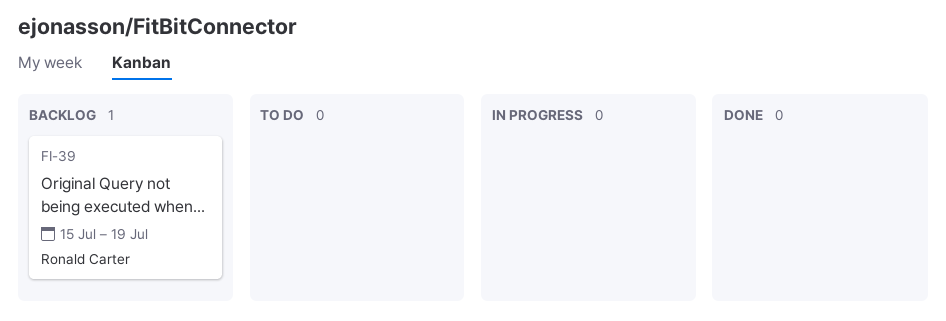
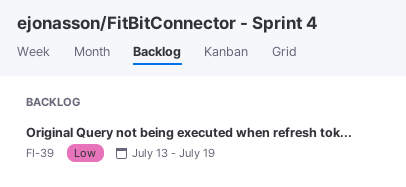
FI-39, start: Jul 15 -> Jul 13

